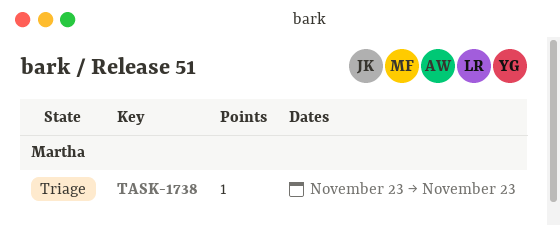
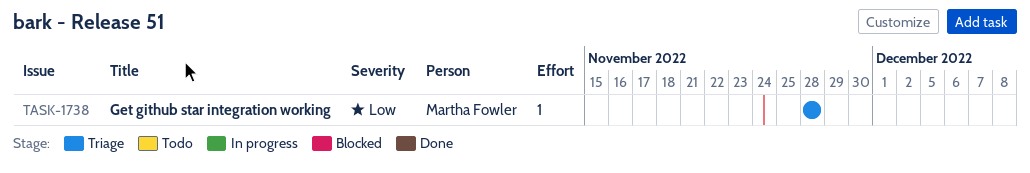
TASK-1738, start: Nov 23 -> Nov 28
TASK-1738, due: Nov 23 -> Nov 28

